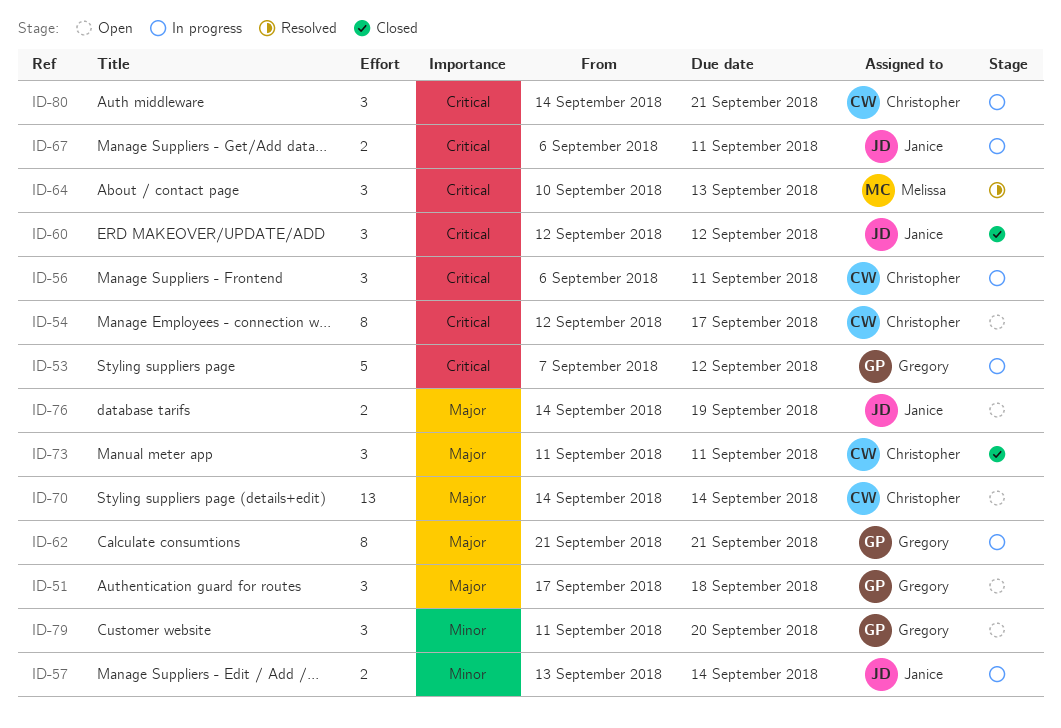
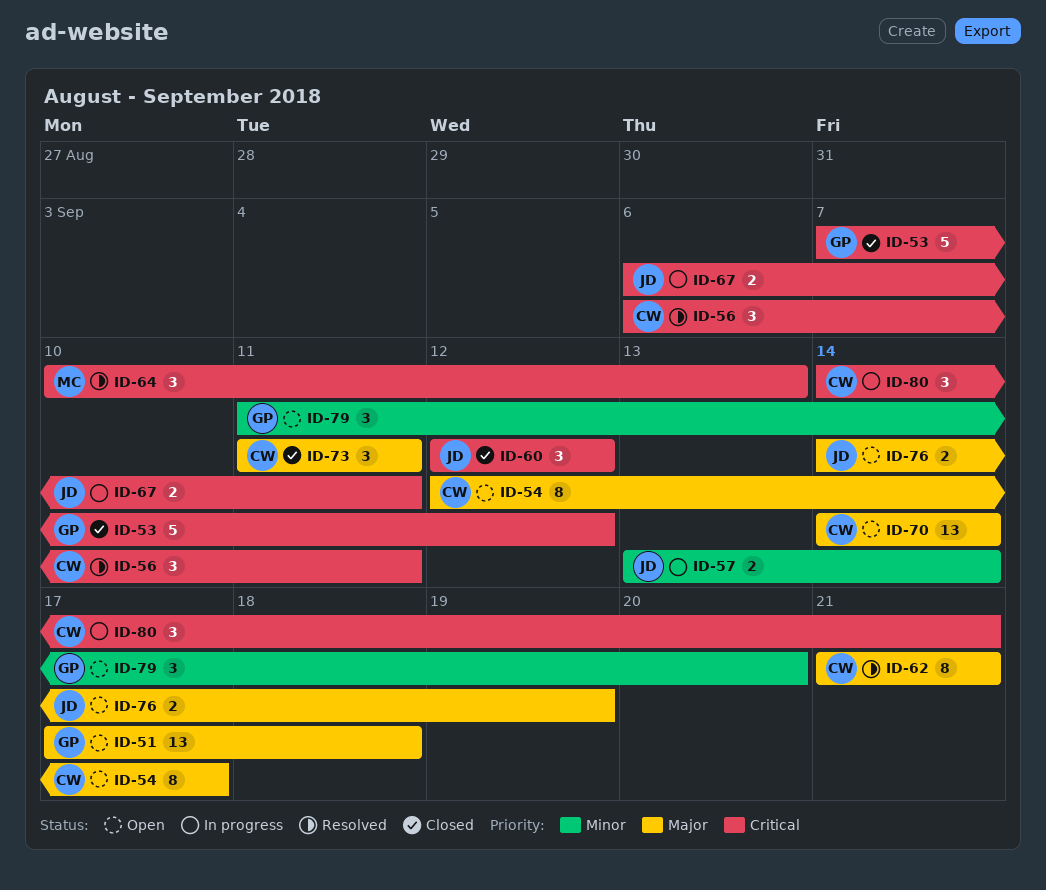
ID-51, estimate: 3 -> 13
ID-53, status: In progress -> Closed
ID-54, priority: Critical -> Major
ID-56, status: In progress -> Resolved
ID-62, status: In progress -> Resolved
ID-62, owner: Gregory -> Christopher

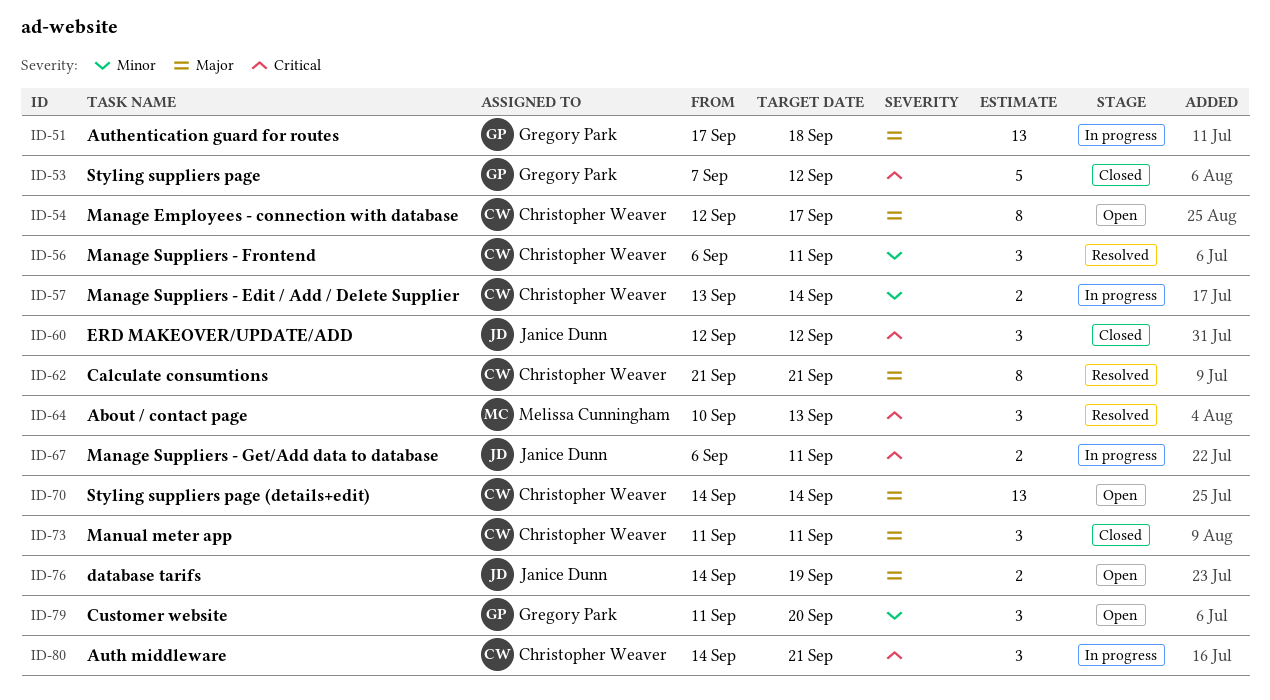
ID-51, status: Open -> In progress
ID-56, priority: Critical -> Minor
ID-57, owner: Janice Dunn -> Christopher Weaver

